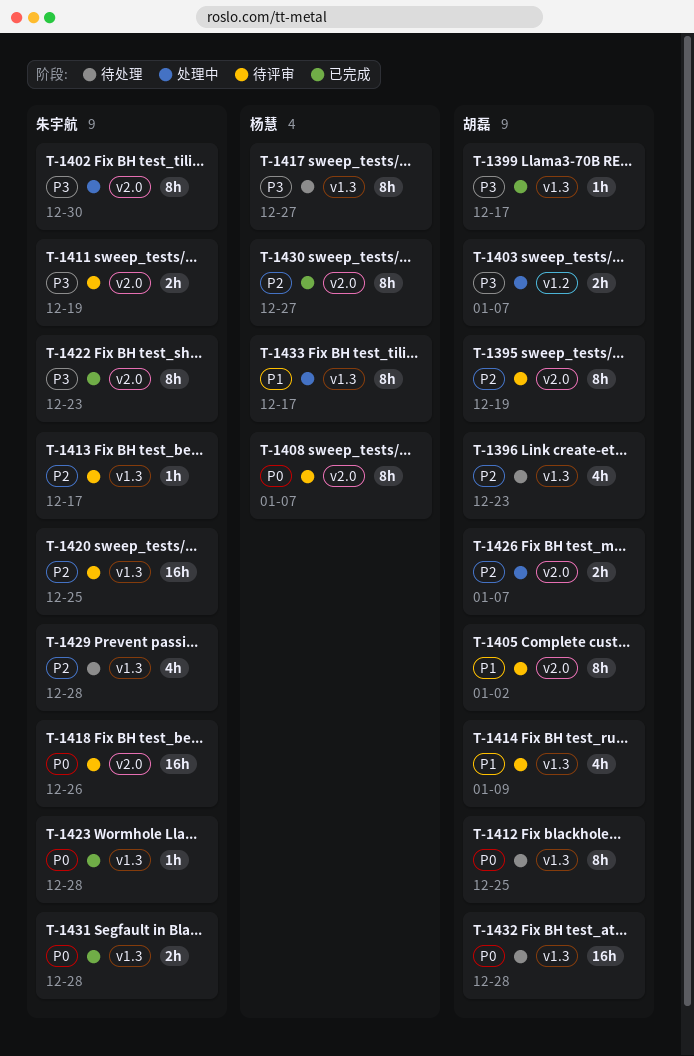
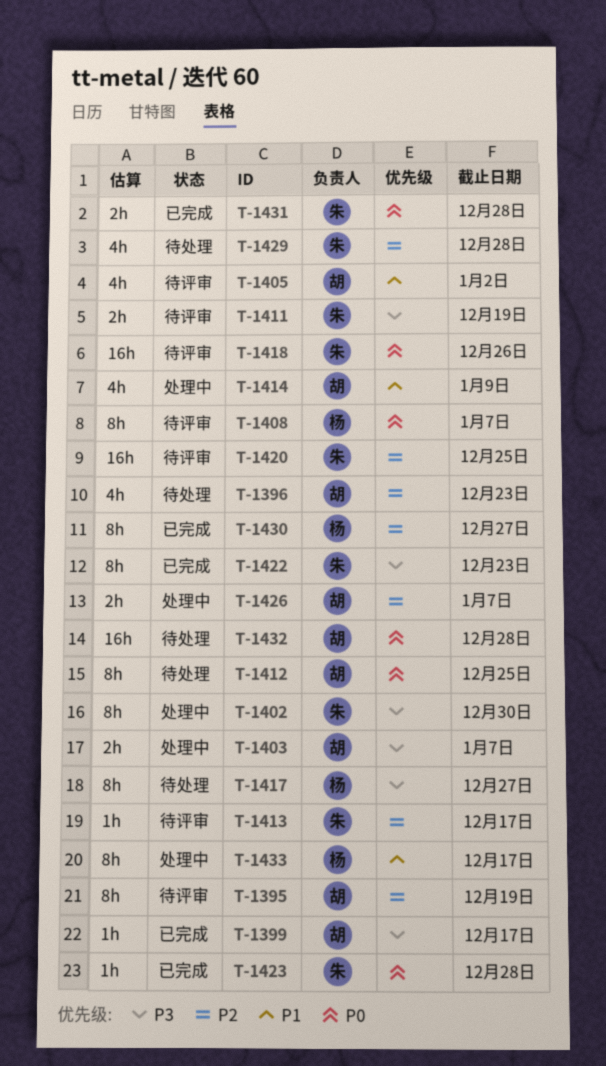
T-1405, estimate: 8h -> 4h
T-1414, status: 待评审 -> 处理中

